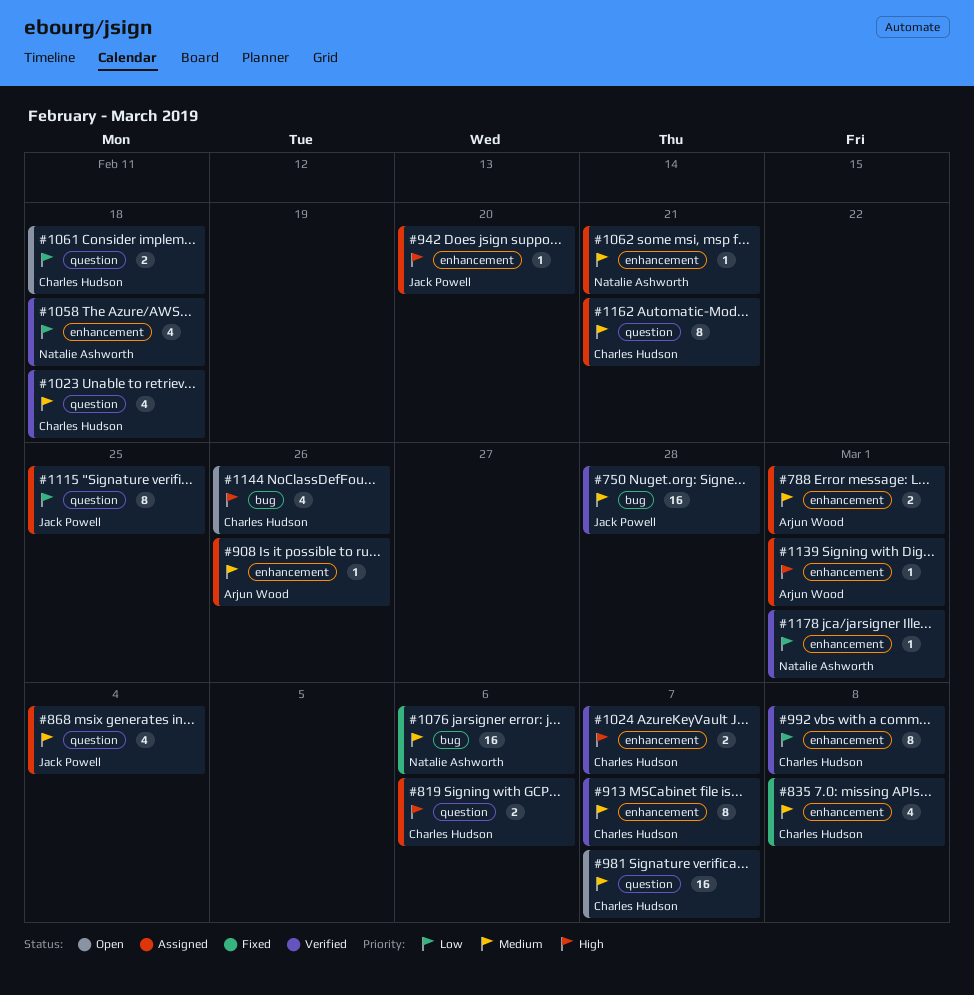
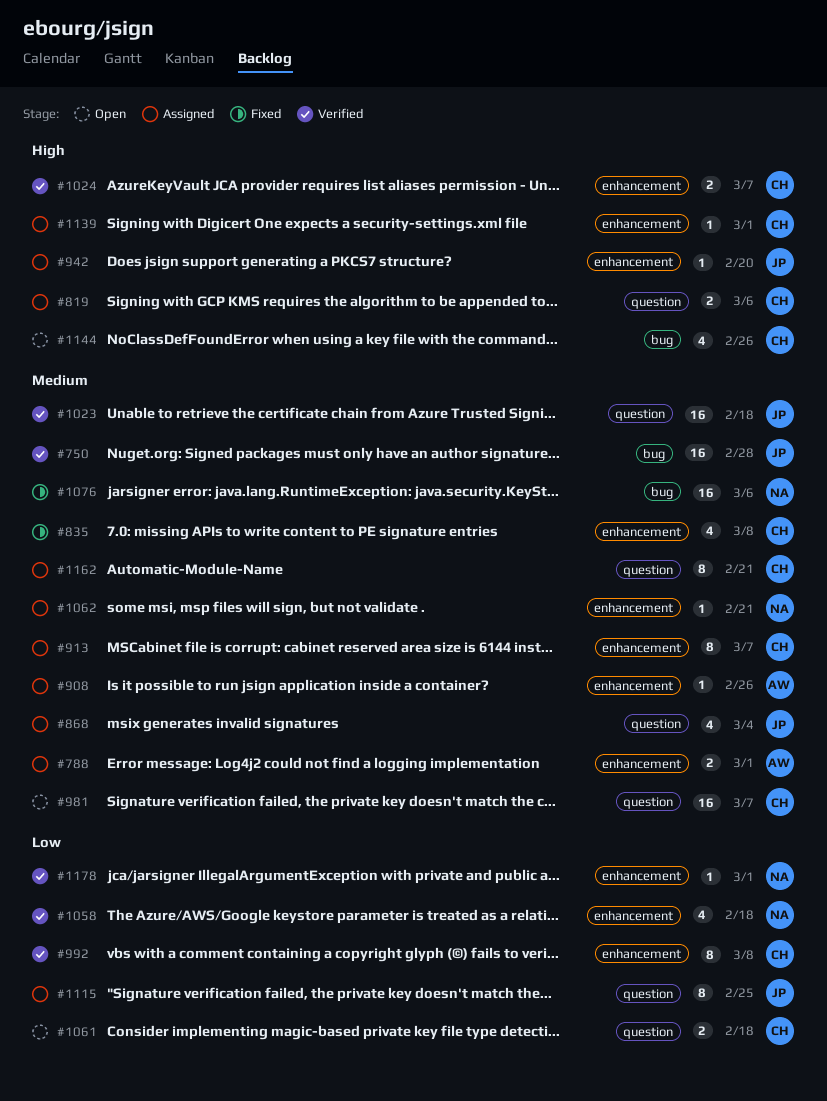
#913, status: Verified -> Assigned
#1023, owner: Charles Hudson -> Jack Powell
#1023, estimate: 4 -> 16
#1139, owner: Arjun Wood -> Charles Hudson

